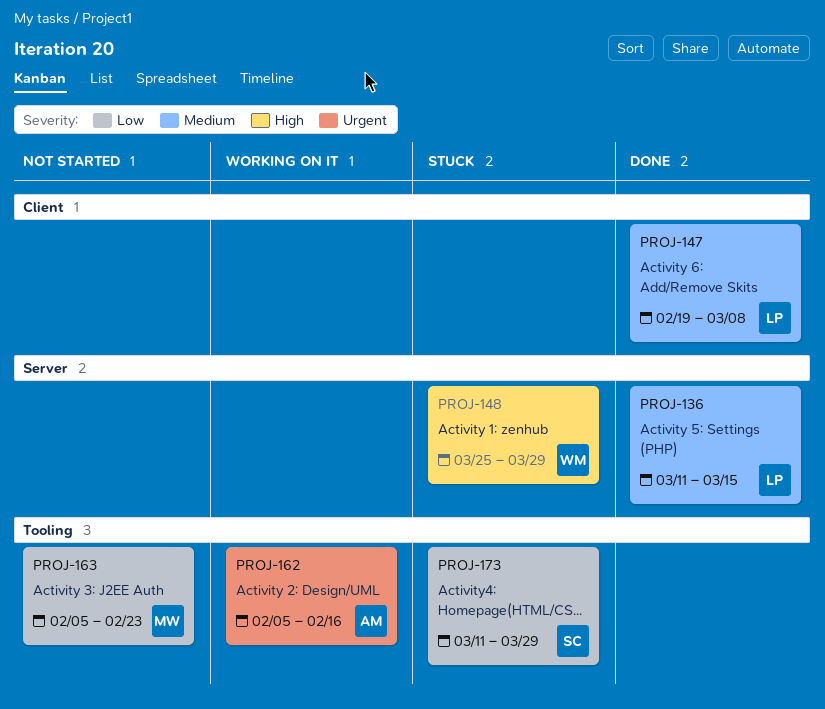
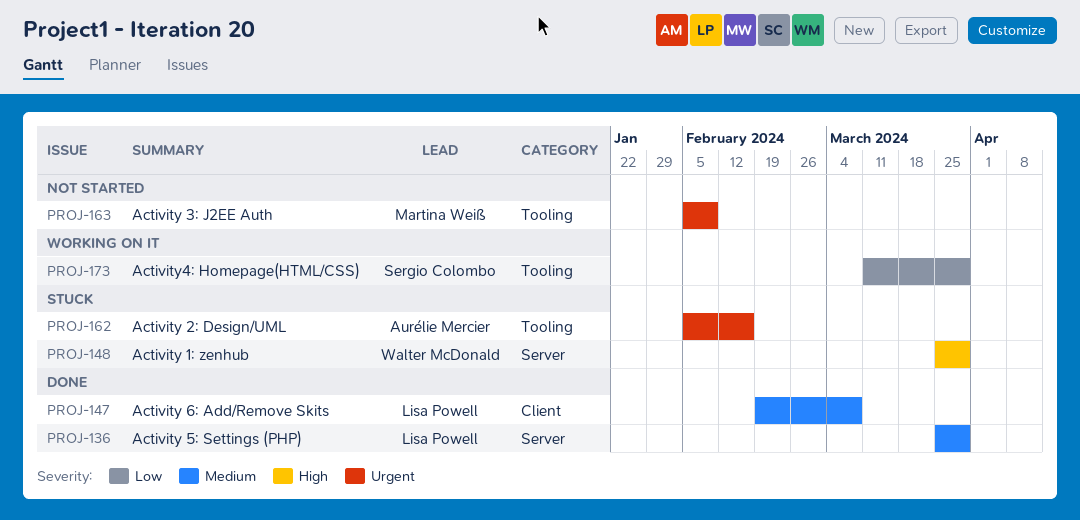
PROJ-136, start: Mar 11 -> Mar 25
PROJ-136, due: Mar 15 -> Mar 29
PROJ-162, status: Working on it -> Stuck
PROJ-163, priority: Low -> Urgent
PROJ-163, due: Feb 23 -> Feb 9
PROJ-173, status: Stuck -> Working on it

